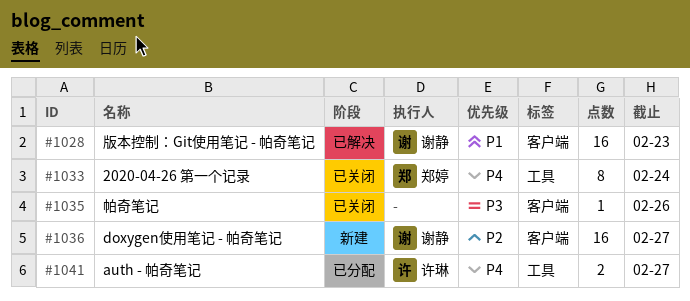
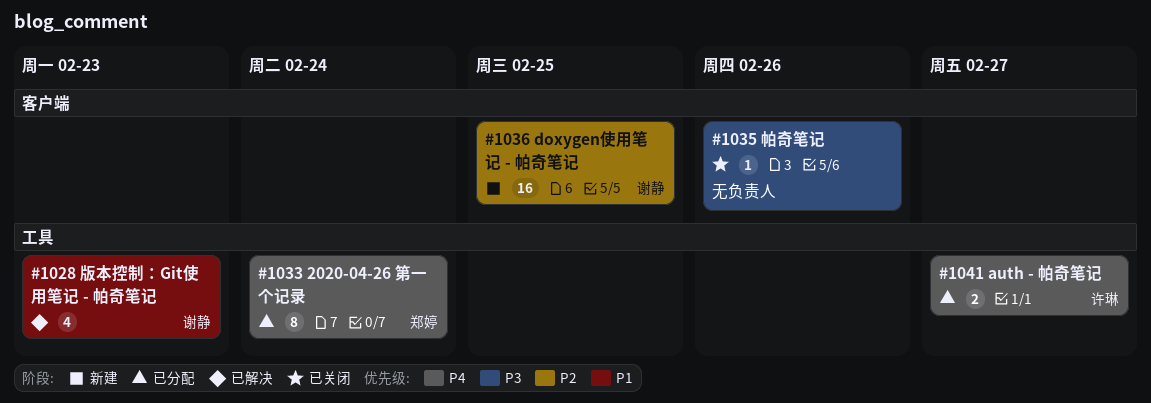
#1028, label: 客户端 -> 工具
#1028, estimate: 16 -> 4
#1033, status: 已关闭 -> 已分配
#1036, due: Feb 27 -> Feb 25

